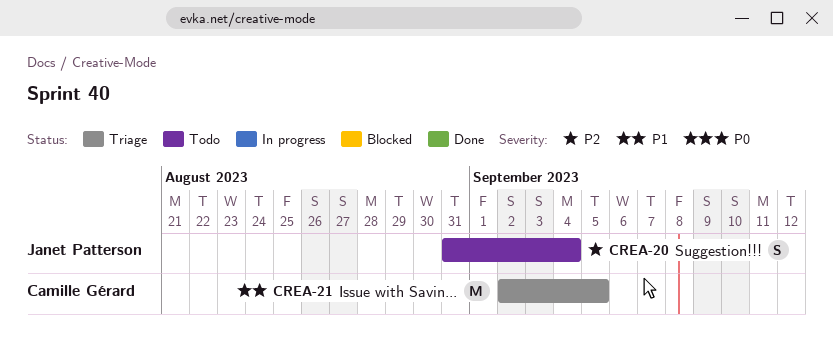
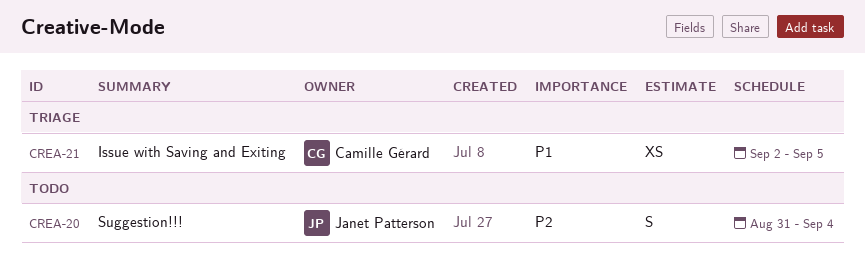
CREA-21, estimate: M -> XS

